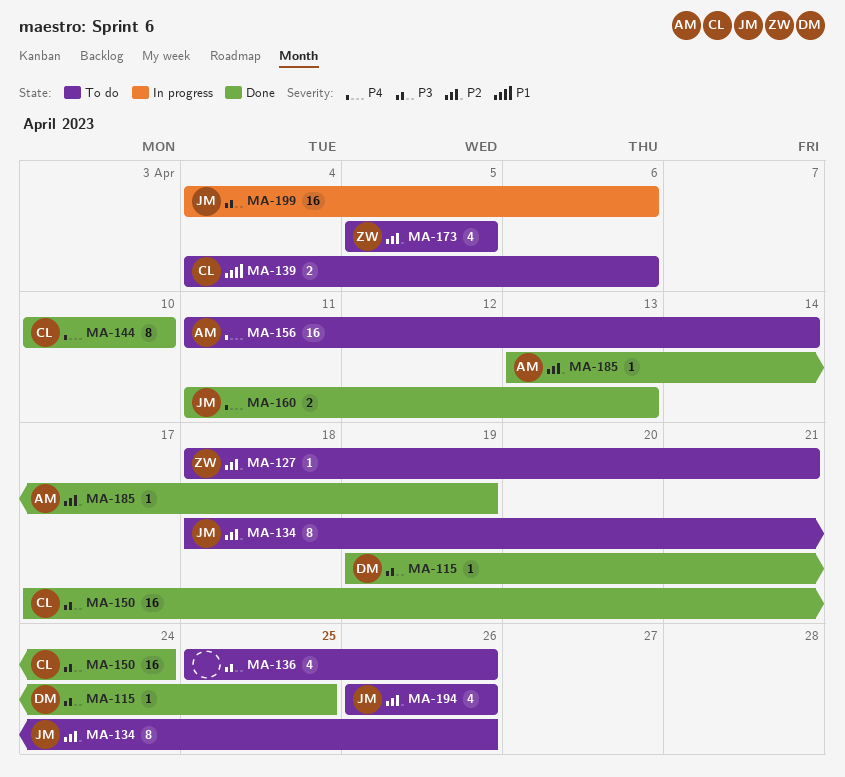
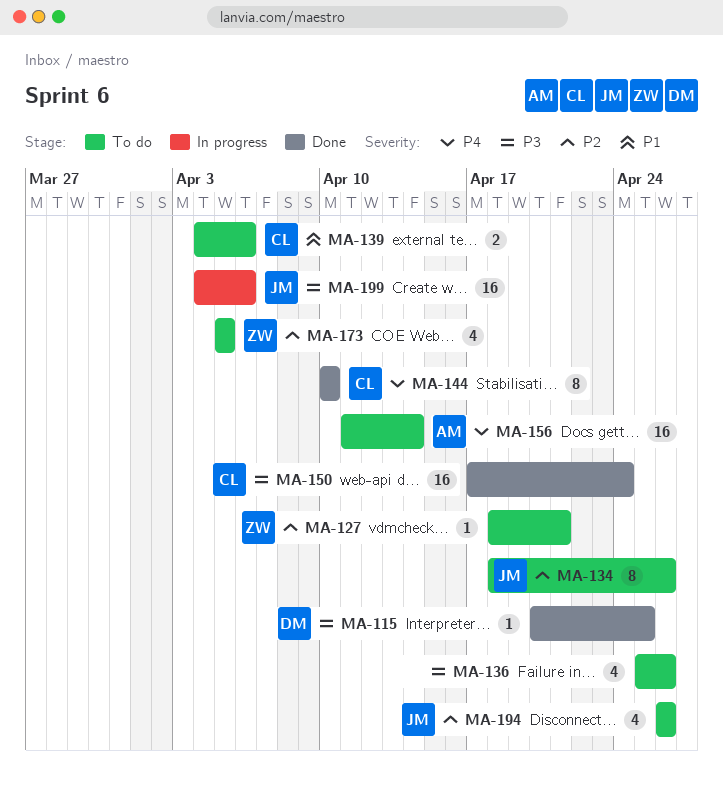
MA-115, start: Apr 19 -> Apr 20
MA-160: present -> none
MA-185: present -> none

